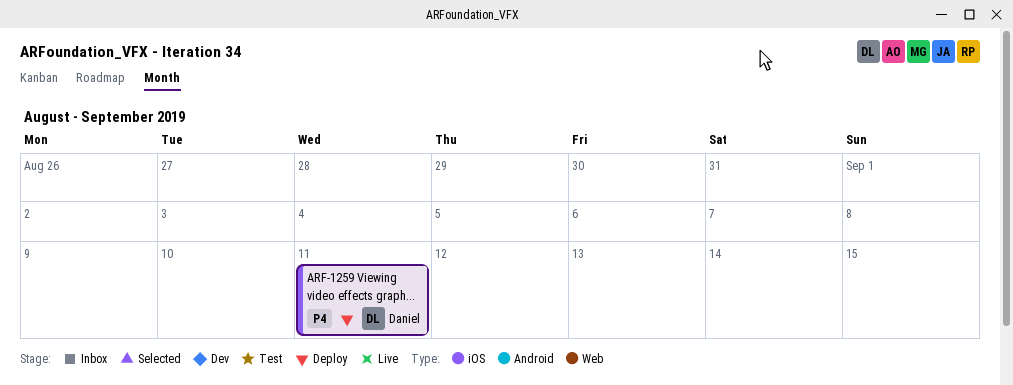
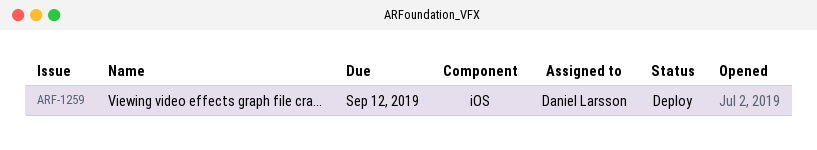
ARF-1259, due: Sep 11 -> Sep 12

